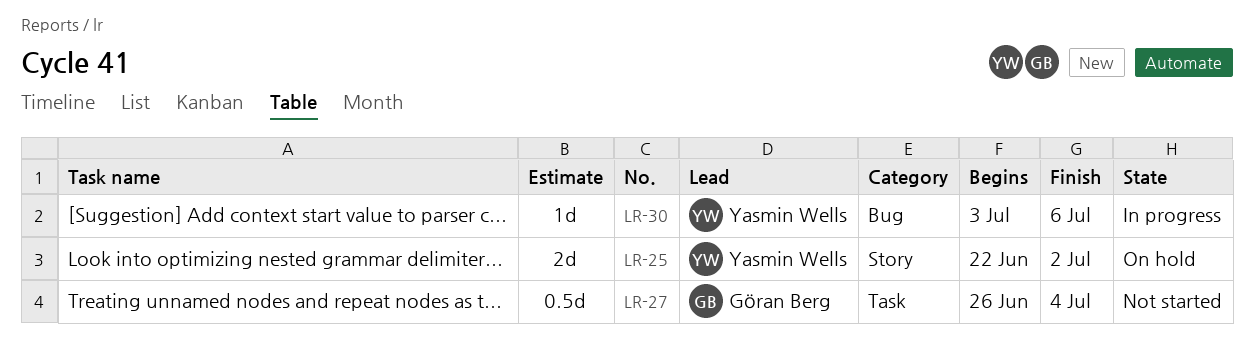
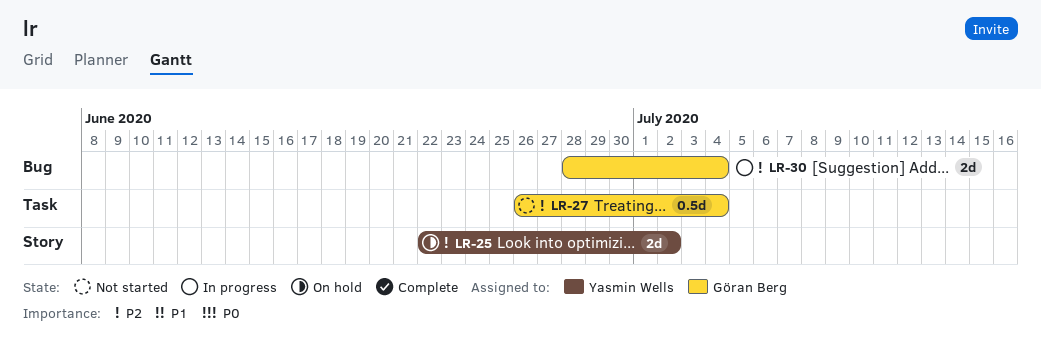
LR-30, owner: Yasmin Wells -> Göran Berg
LR-30, estimate: 1d -> 2d
LR-30, start: Jul 3 -> Jun 28
LR-30, due: Jul 6 -> Jul 4

